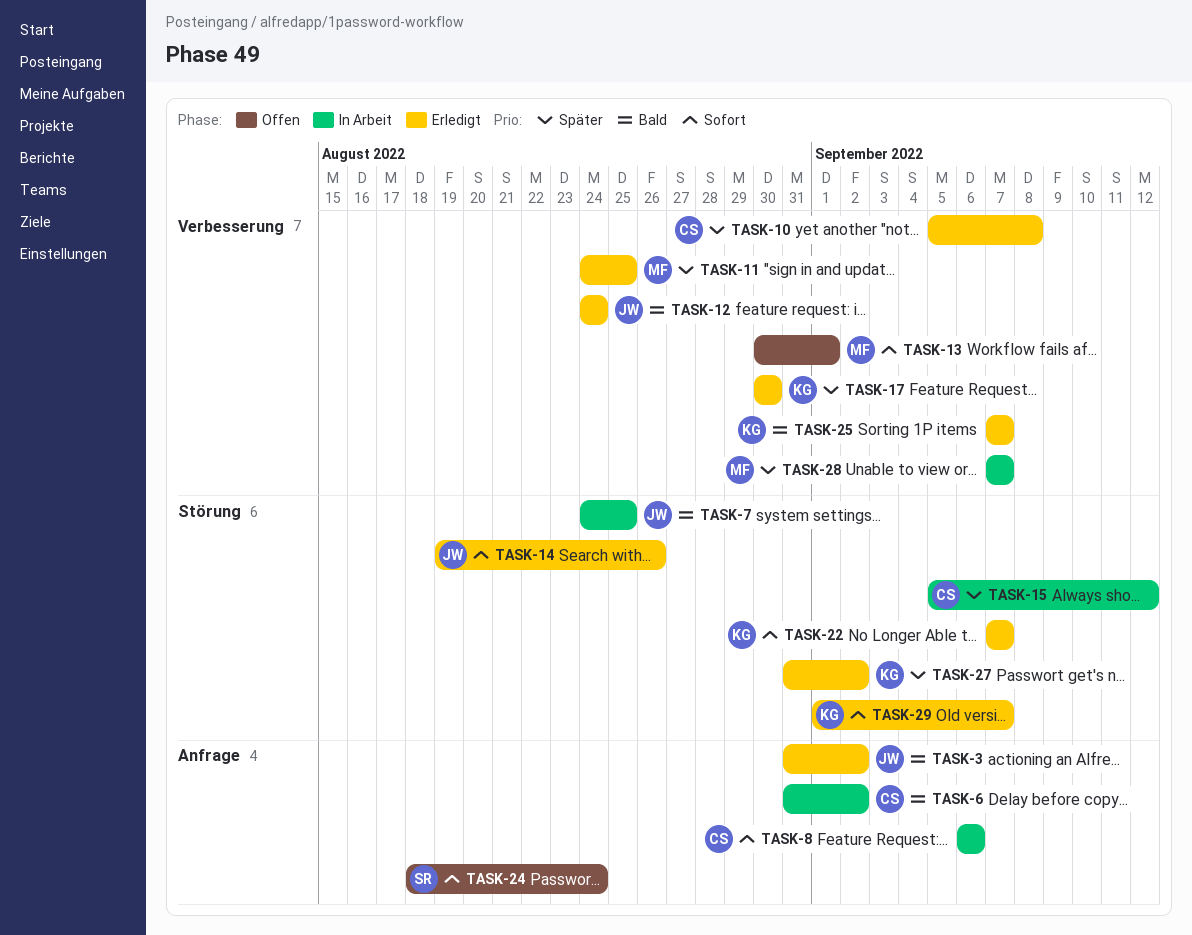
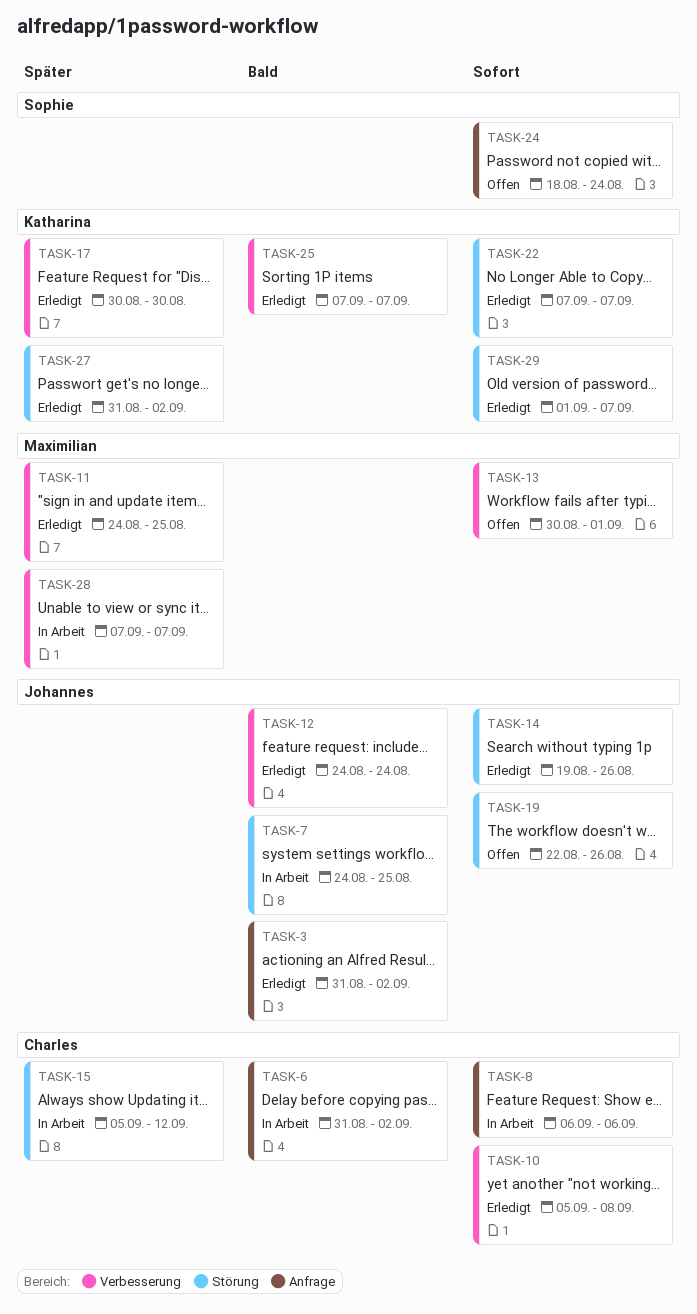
TASK-10, priority: Später -> Sofort
TASK-19: none -> present

